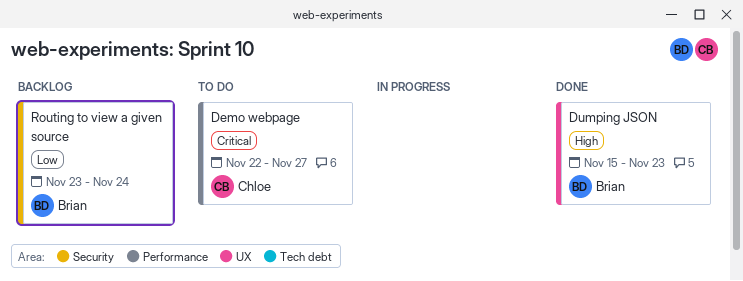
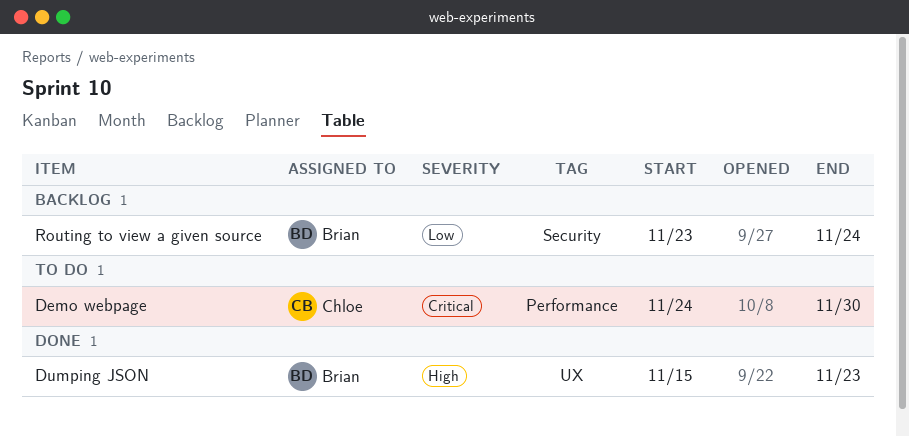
Demo webpage, start: Nov 22 -> Nov 24
Demo webpage, due: Nov 27 -> Nov 30

